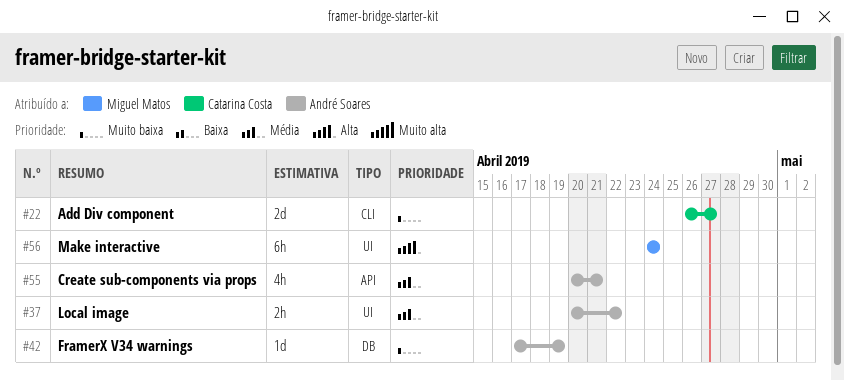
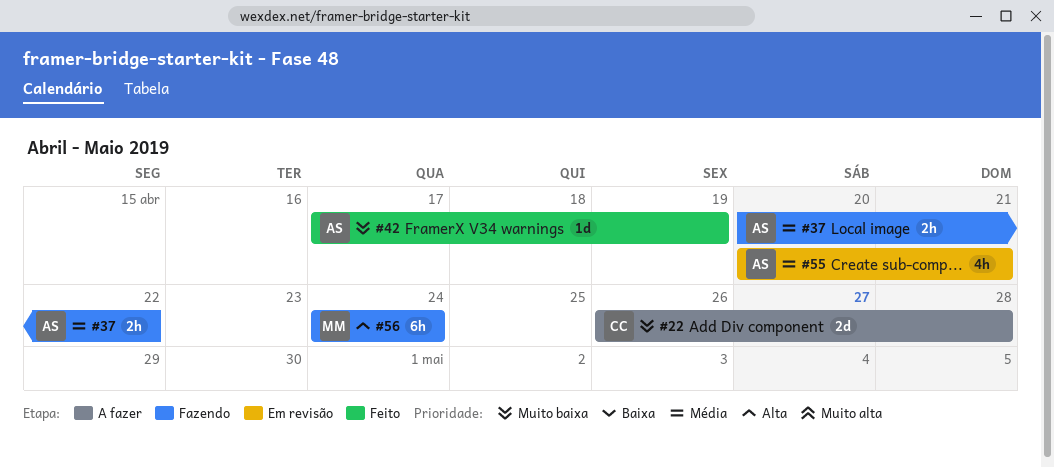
#22, due: Apr 27 -> Apr 28

